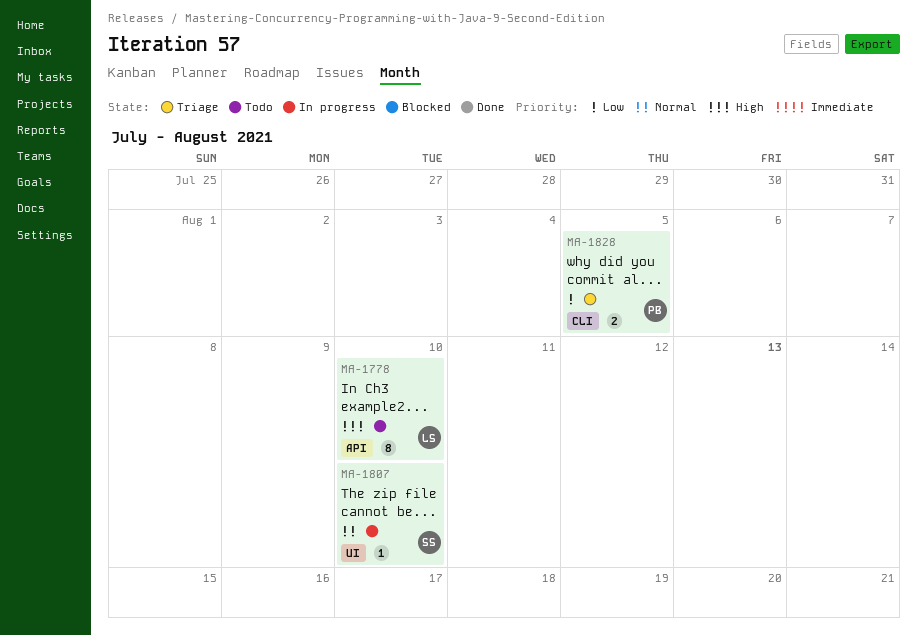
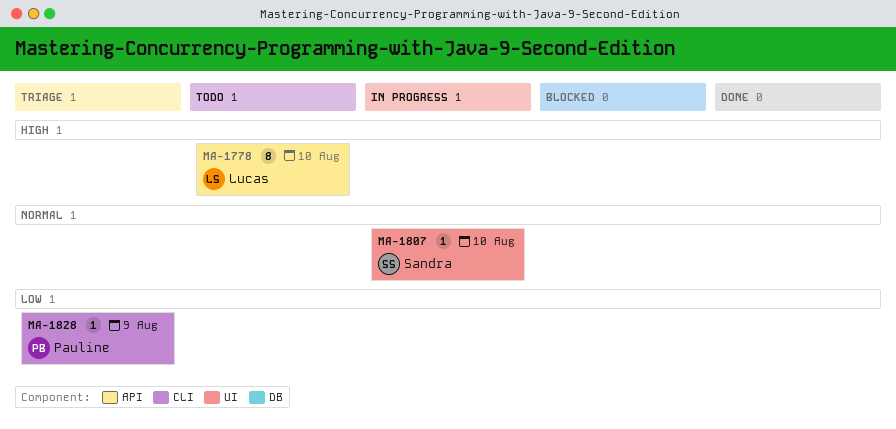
MA-1828, estimate: 2 -> 1
MA-1828, due: Aug 5 -> Aug 9

